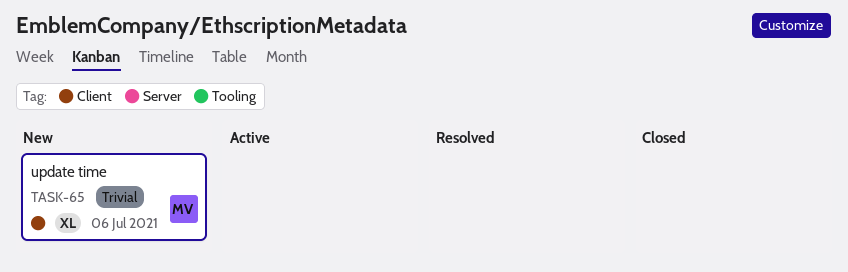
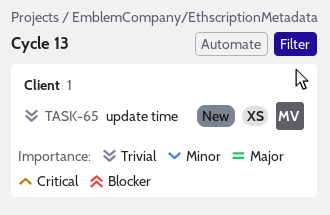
TASK-65, estimate: XL -> XS

